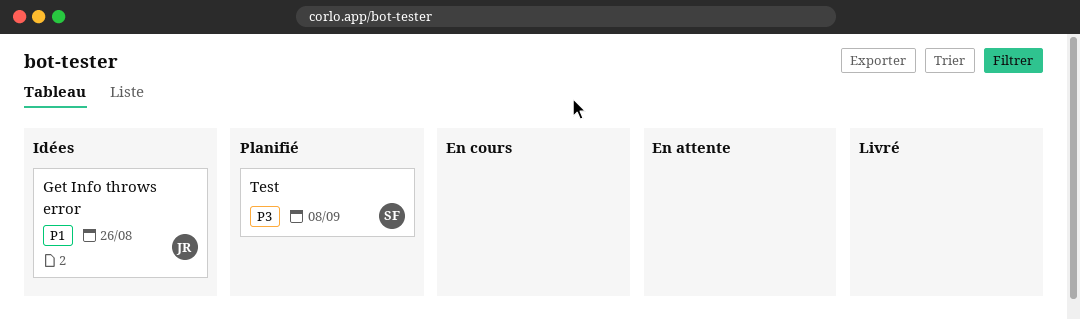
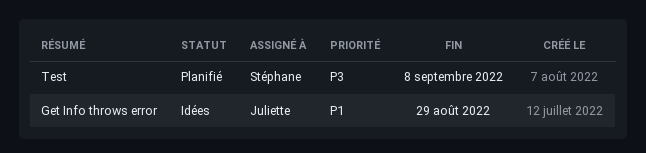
Get Info throws error, due: Aug 26 -> Aug 29

